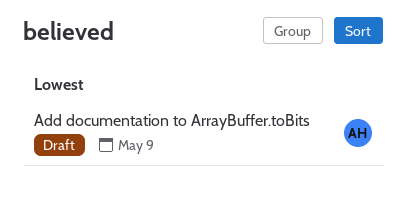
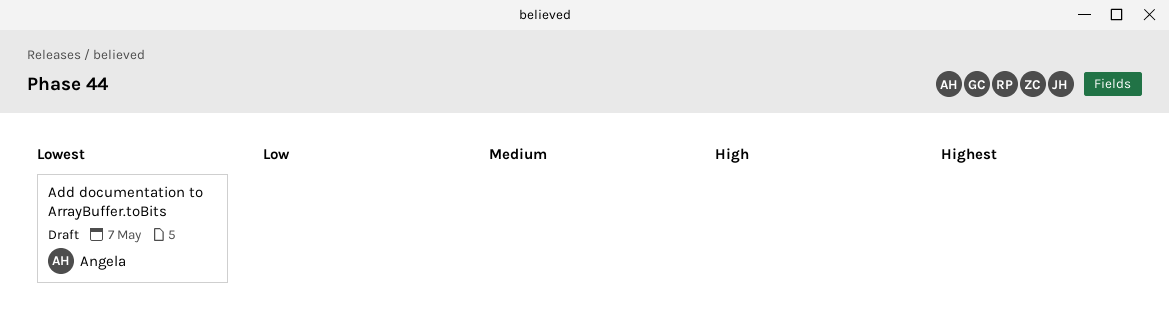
Add documentation to ArrayBuffer.toBits, due: May 9 -> May 7

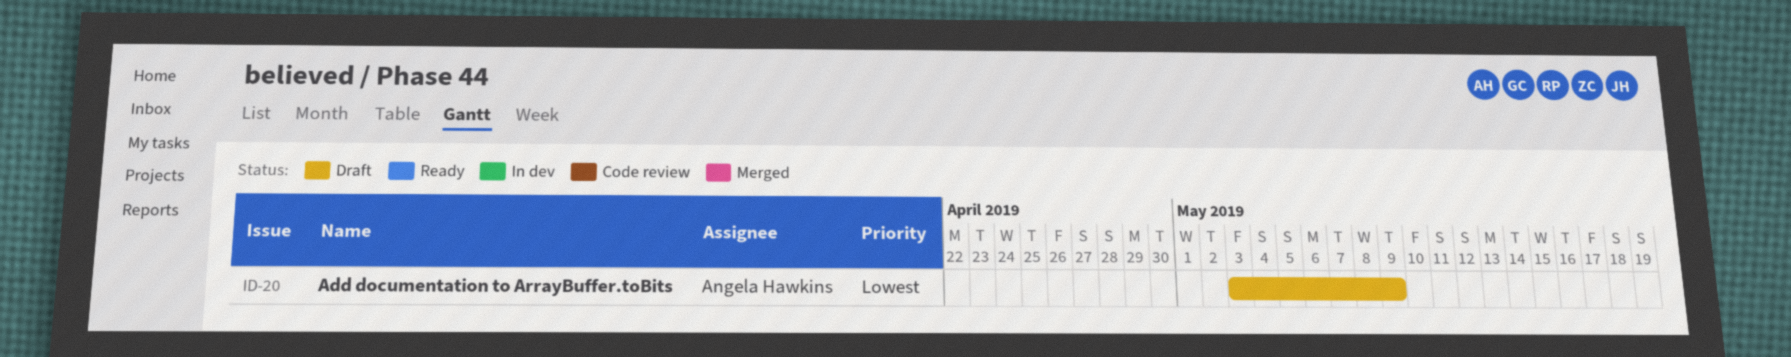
Add documentation to ArrayBuffer.toBits, due: May 7 -> May 9

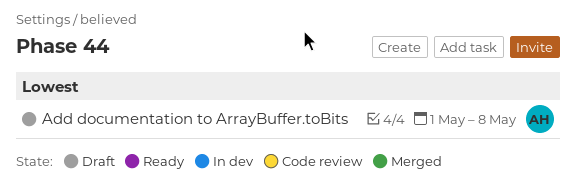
Add documentation to ArrayBuffer.toBits, start: May 3 -> May 1
Add documentation to ArrayBuffer.toBits, due: May 9 -> May 8

